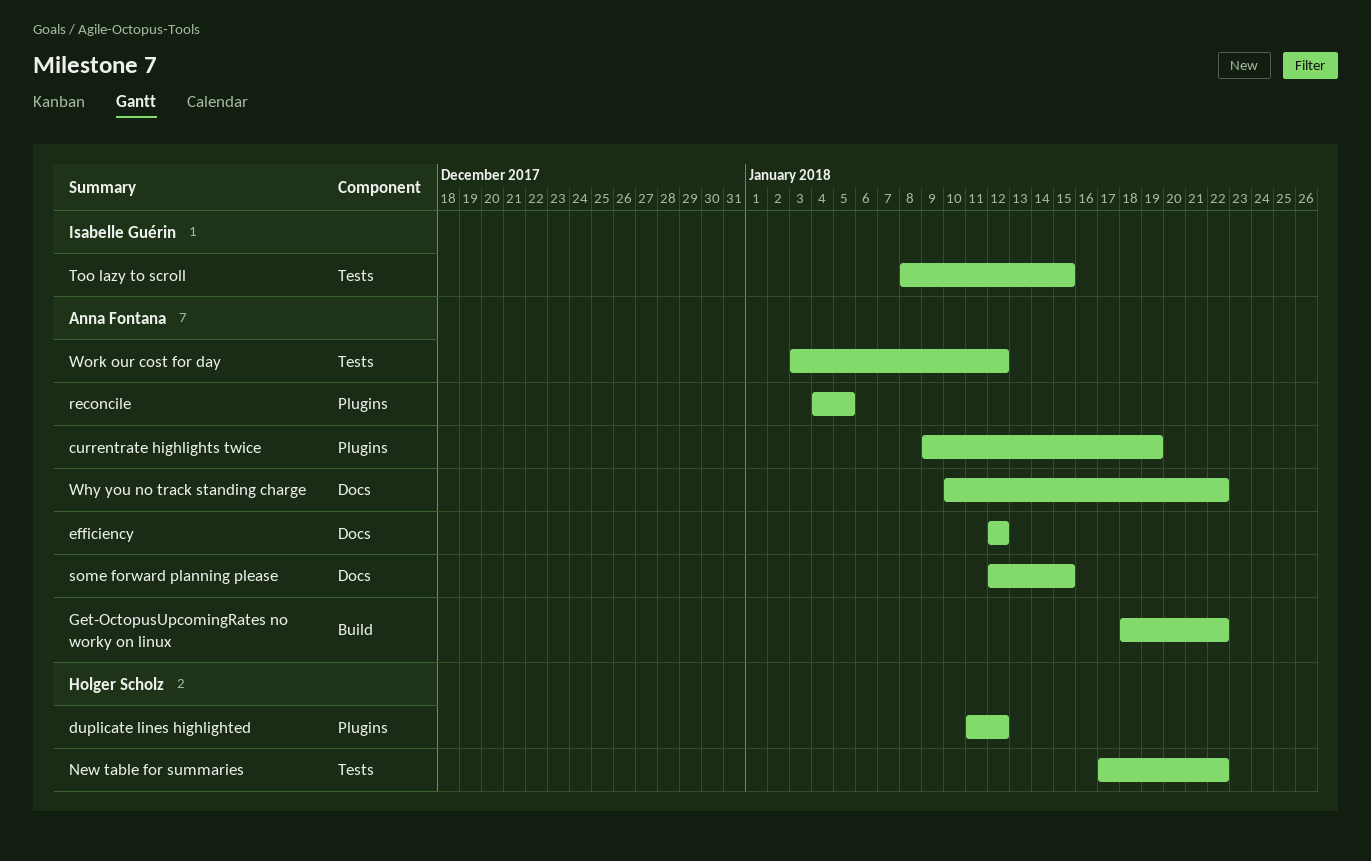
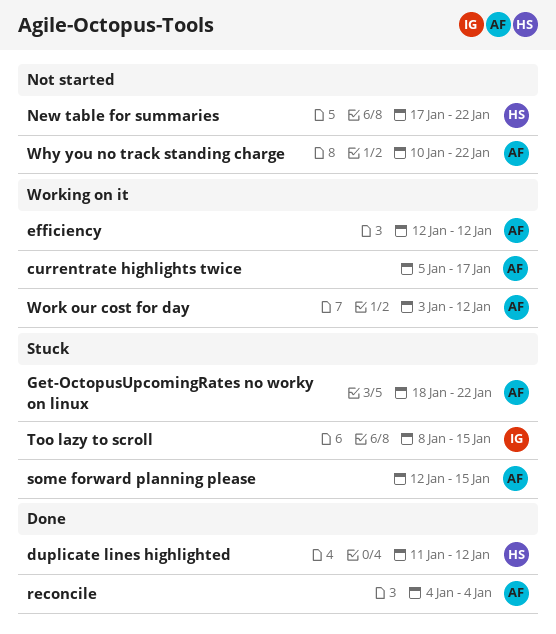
currentrate highlights twice, start: Jan 9 -> Jan 5
currentrate highlights twice, due: Jan 19 -> Jan 17
reconcile, due: Jan 5 -> Jan 4

